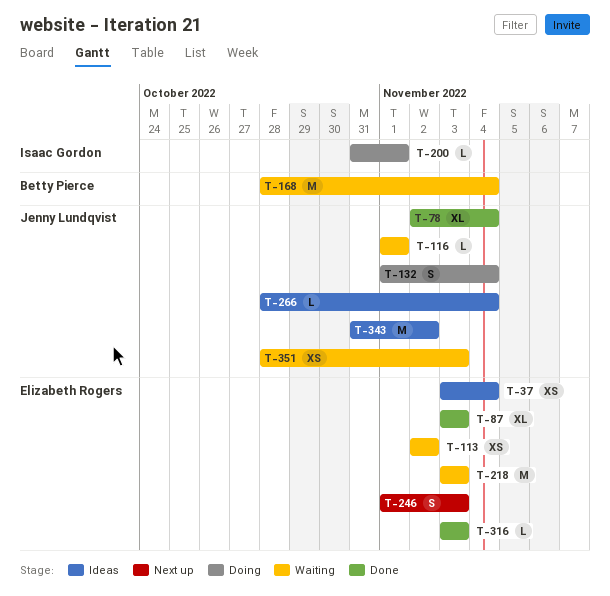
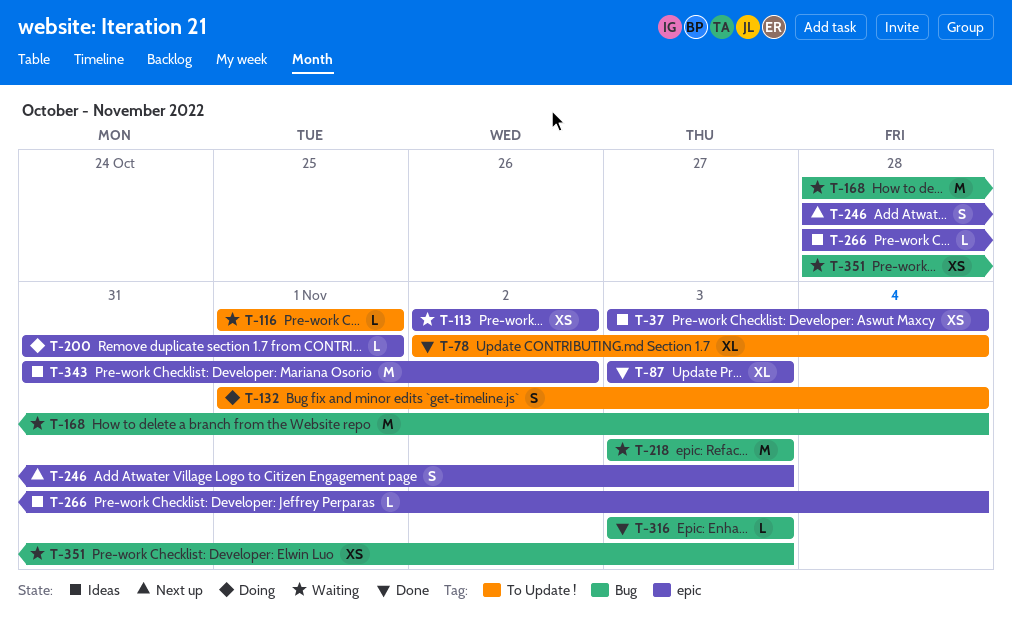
T-246, start: Nov 1 -> Oct 28

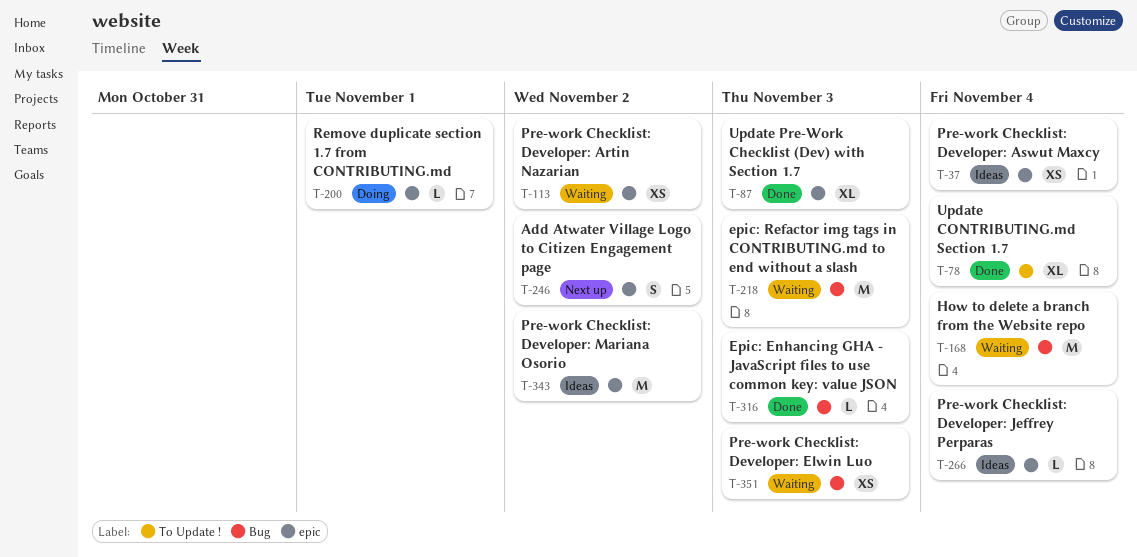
T-116: present -> none
T-132: present -> none
T-246, due: Nov 3 -> Nov 2

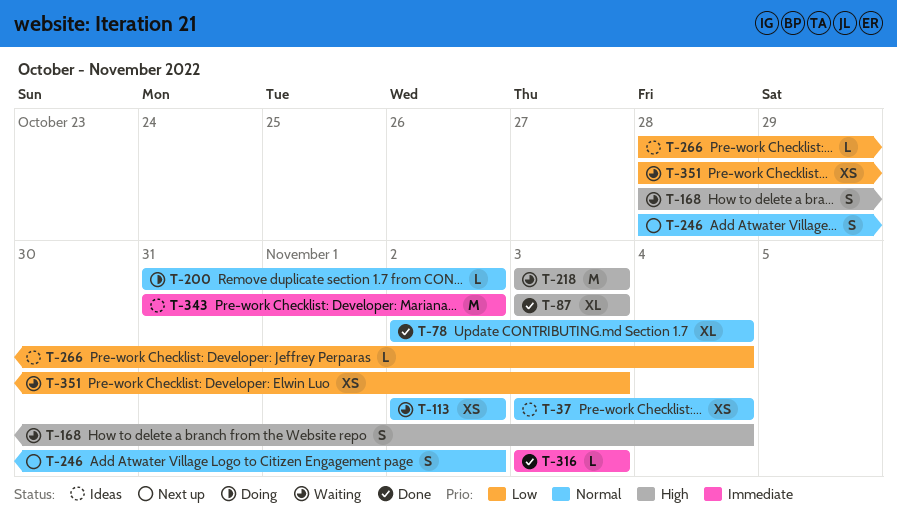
T-168, estimate: M -> S
T-200, due: Nov 1 -> Nov 2

